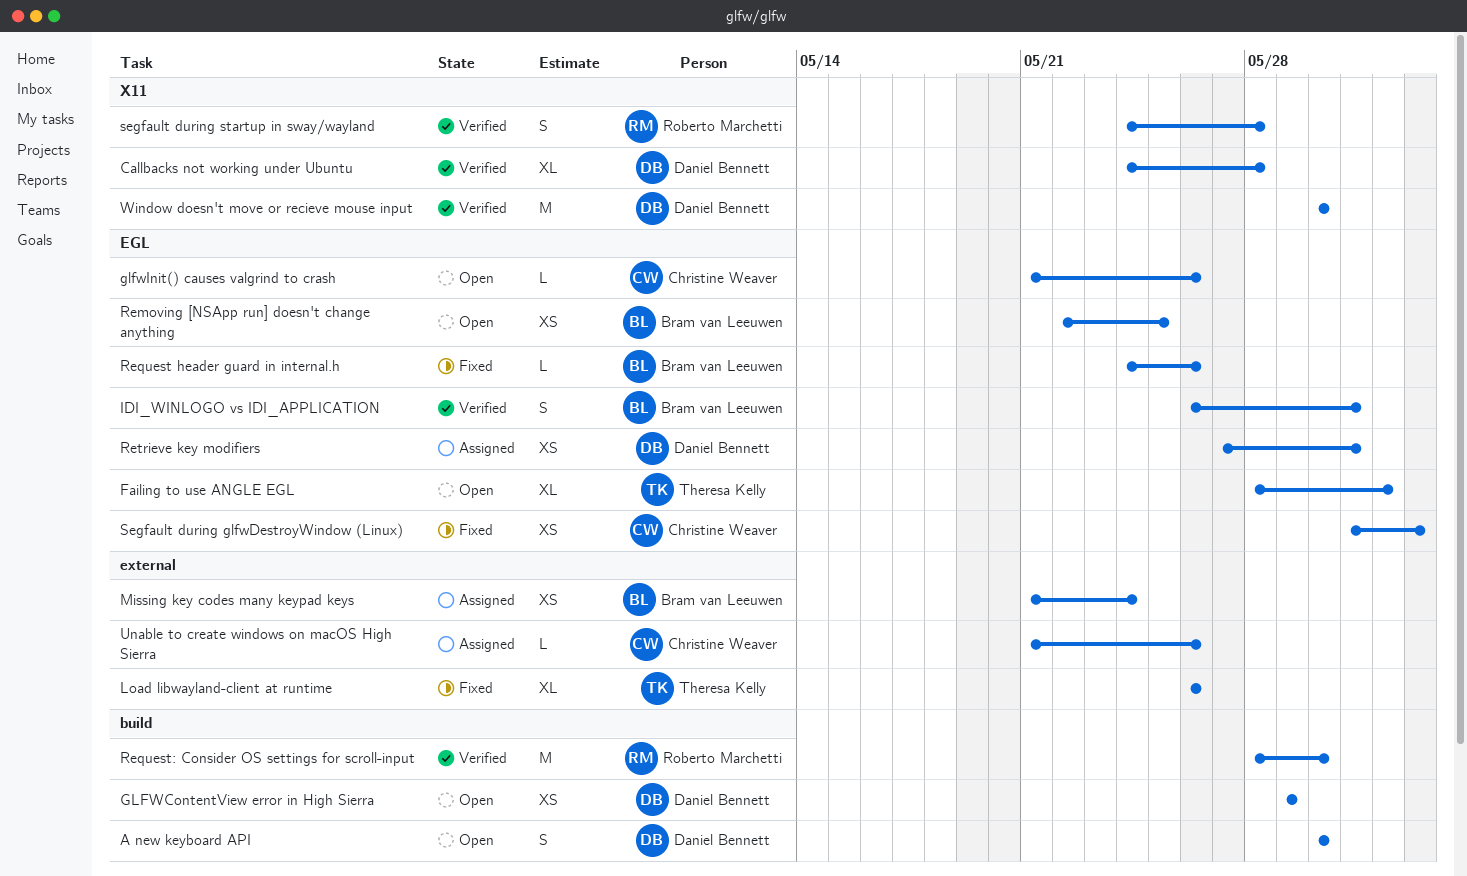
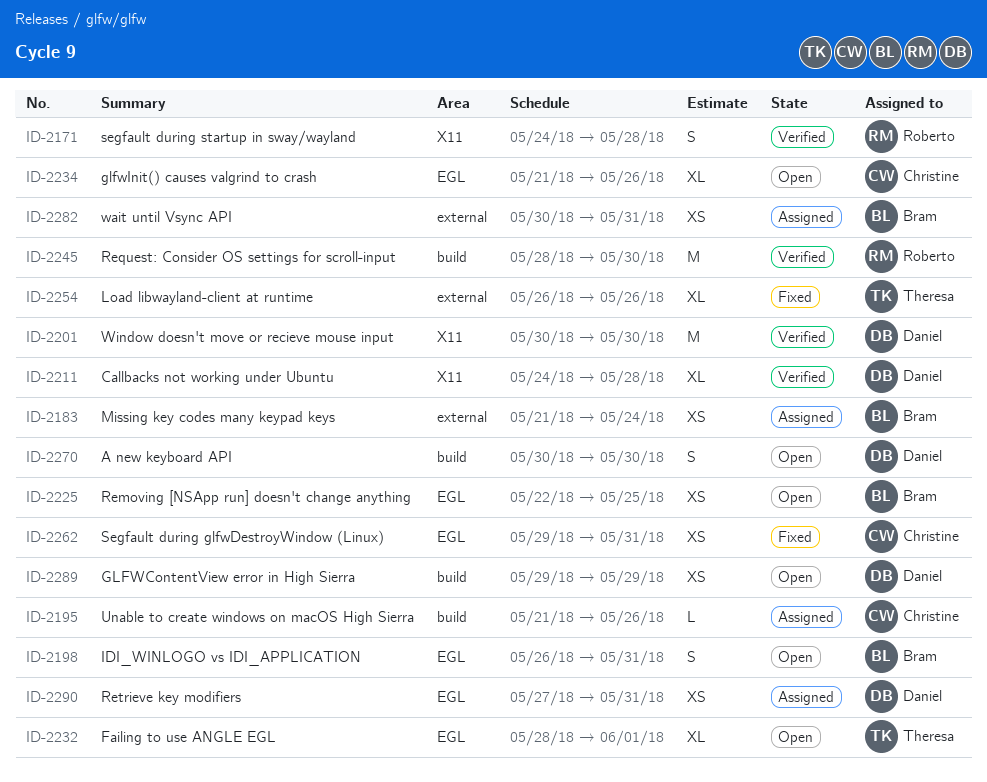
glfwInit() causes valgrind to crash, estimate: L -> XL
IDI_WINLOGO vs IDI_APPLICATION, status: Verified -> Open
Request header guard in internal.h: present -> none
Segfault during glfwDestroyWindow (Linux), start: May 31 -> May 29
Segfault during glfwDestroyWindow (Linux), due: Jun 2 -> May 31
Unable to create windows on macOS High Sierra, label: external -> build
wait until Vsync API: none -> present

